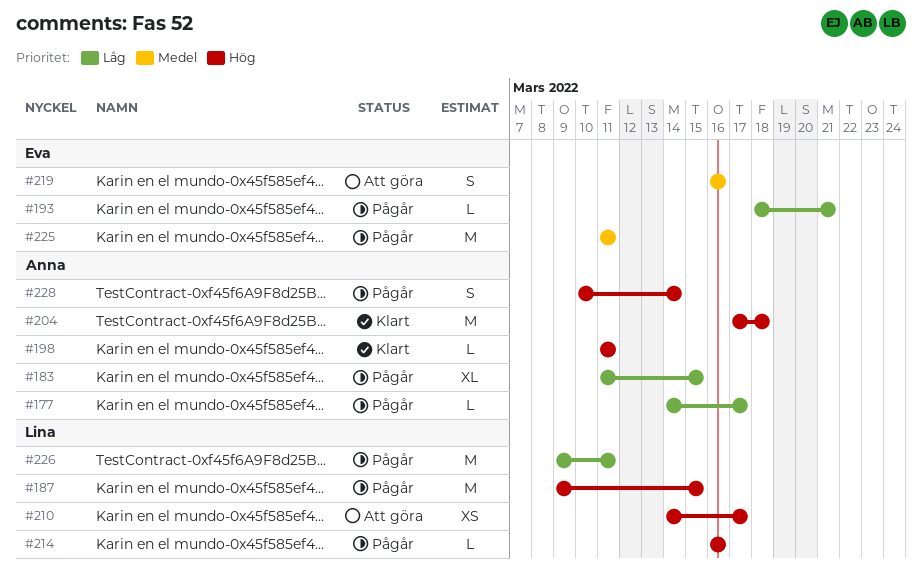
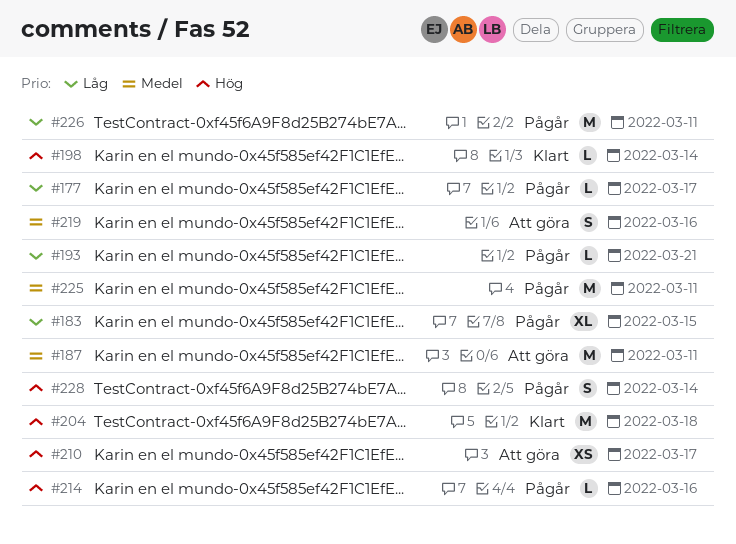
#187, status: Pågår -> Att göra
#187, priority: Hög -> Medel
#187, due: Mar 15 -> Mar 11
#198, due: Mar 11 -> Mar 14

